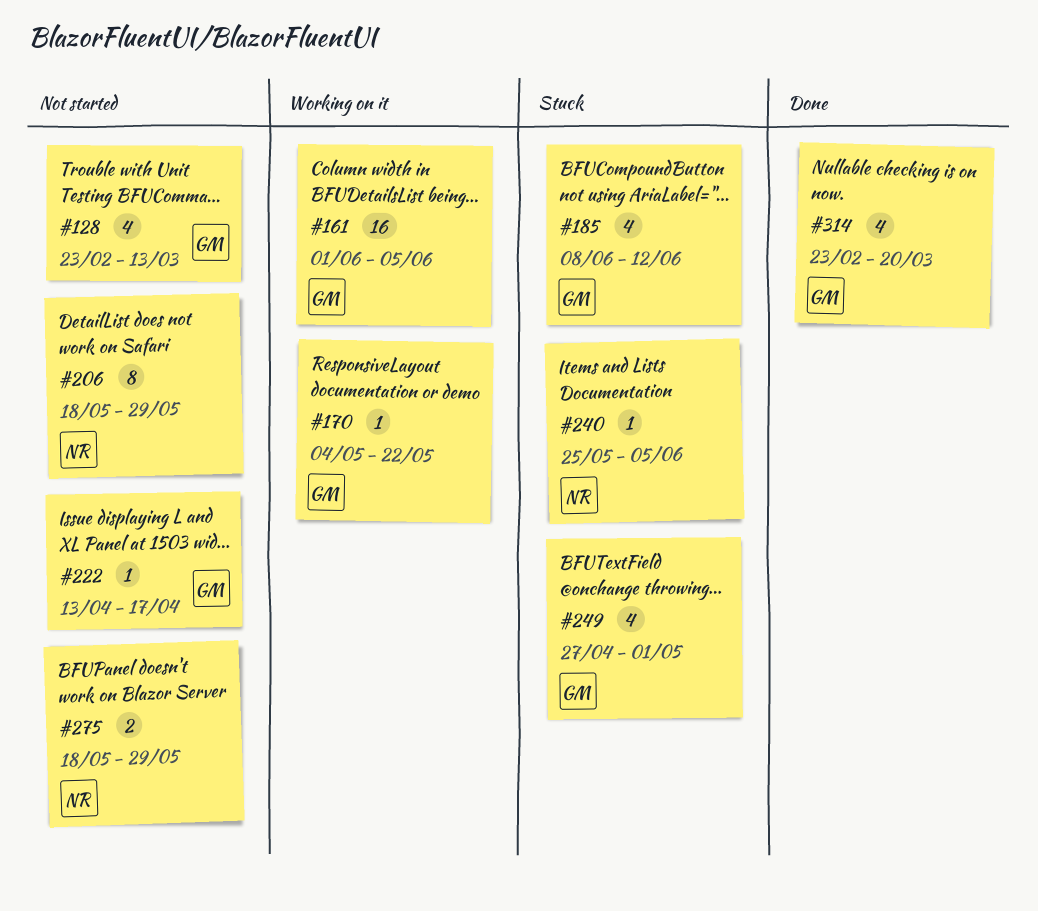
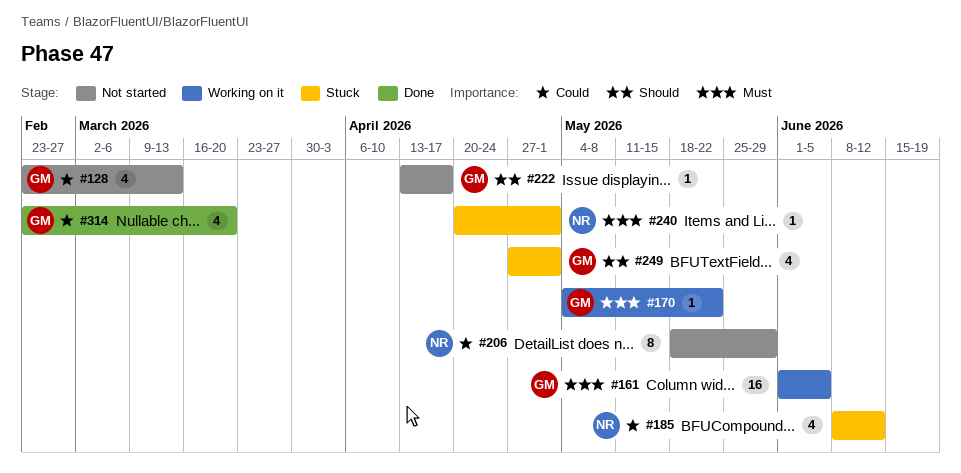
#185, owner: GM -> NR
#240, start: May 25 -> Apr 20
#240, due: Jun 5 -> May 1
#275: present -> none

